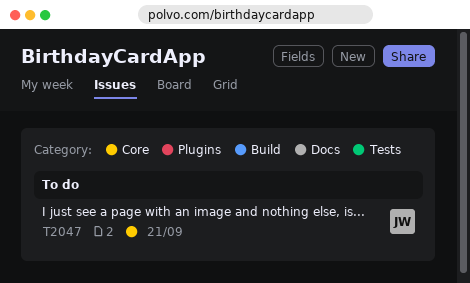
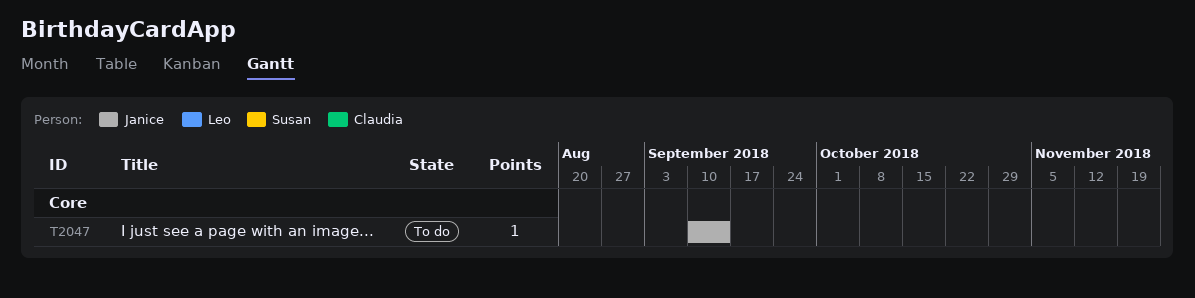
T2047, due: Sep 21 -> Sep 14

